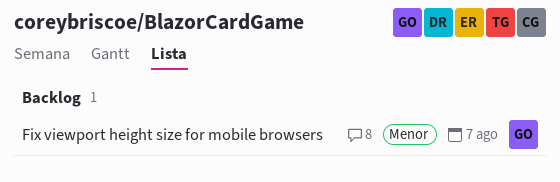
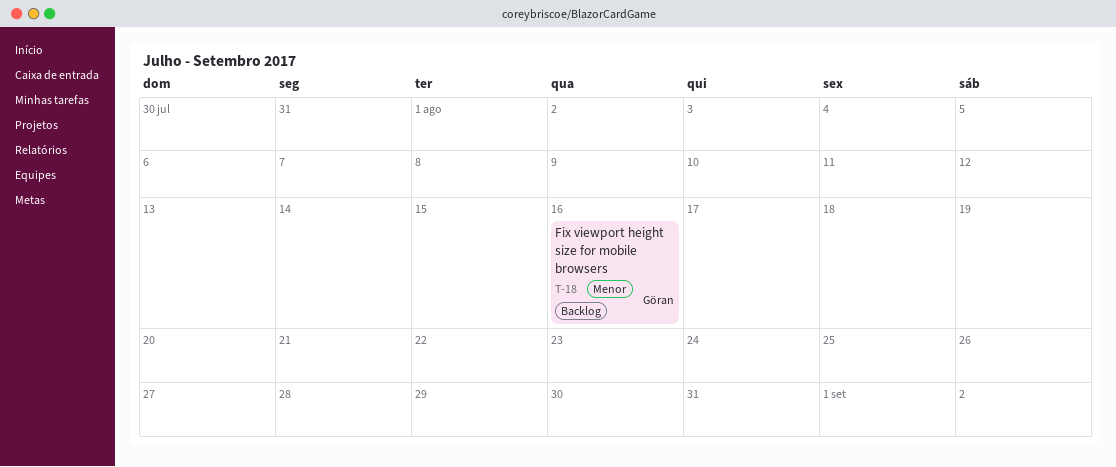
Fix viewport height size for mobile browsers, due: Aug 7 -> Aug 16

